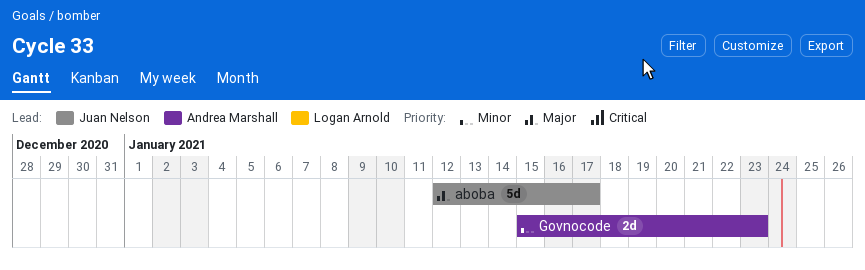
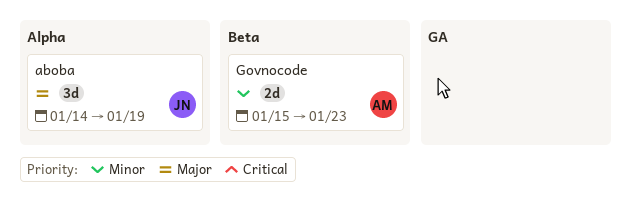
aboba, estimate: 5d -> 3d
aboba, start: Jan 12 -> Jan 14
aboba, due: Jan 17 -> Jan 19

